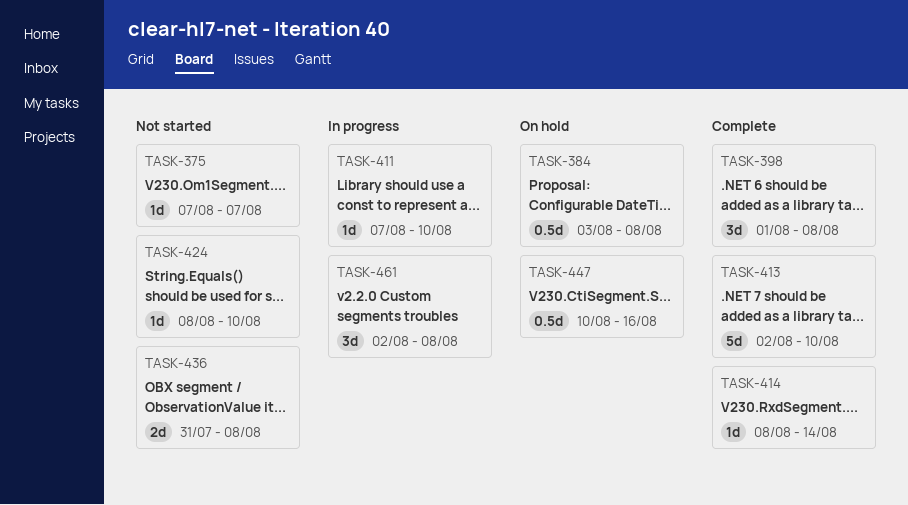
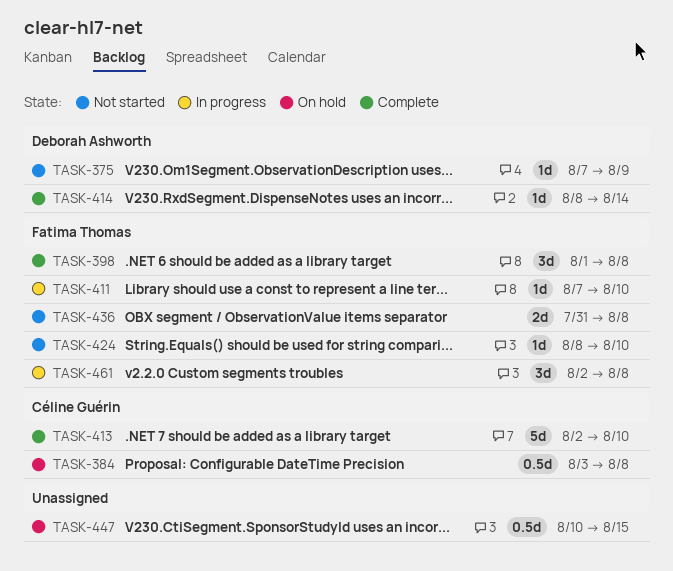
TASK-375, due: Aug 7 -> Aug 9
TASK-447, due: Aug 16 -> Aug 15

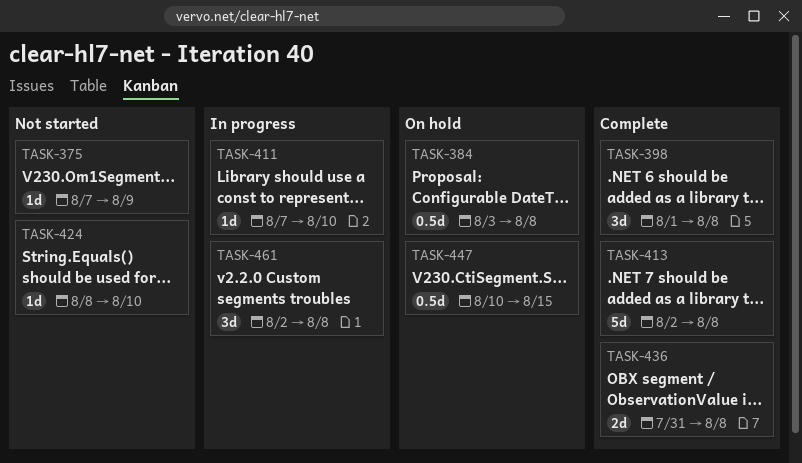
TASK-413, due: Aug 10 -> Aug 8
TASK-414: present -> none
TASK-436, status: Not started -> Complete

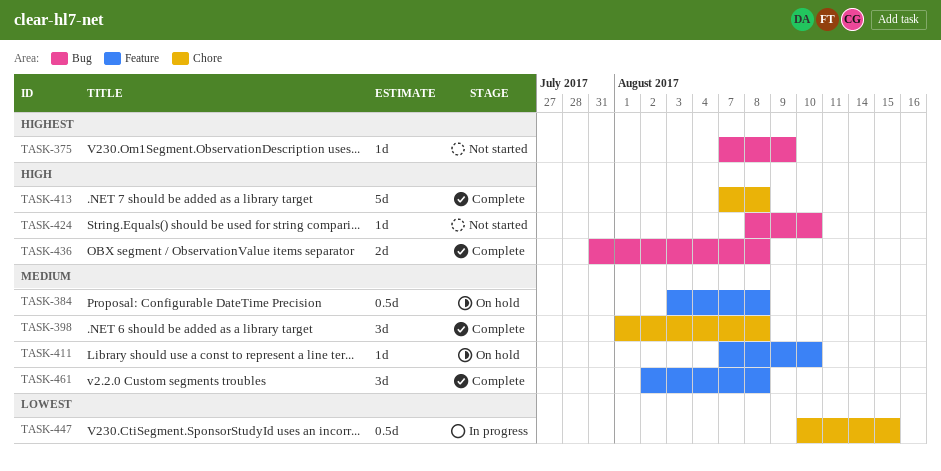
TASK-411, status: In progress -> On hold
TASK-413, start: Aug 2 -> Aug 7
TASK-447, status: On hold -> In progress
TASK-461, status: In progress -> Complete

